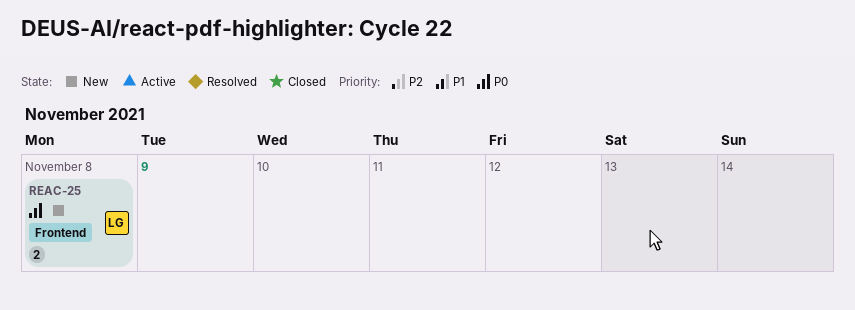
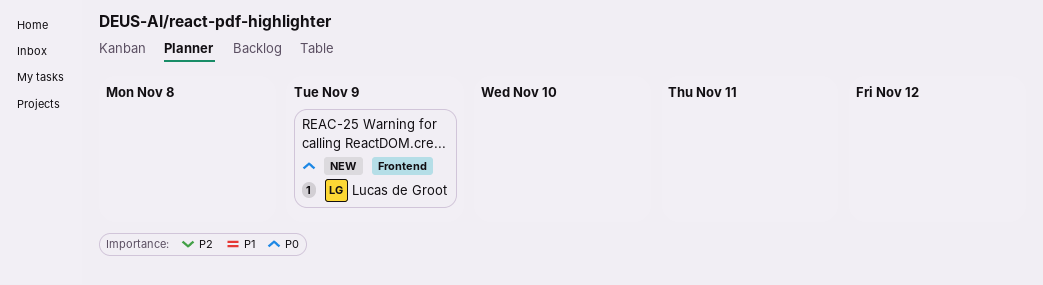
REAC-25, estimate: 2 -> 1
REAC-25, due: Nov 8 -> Nov 9

